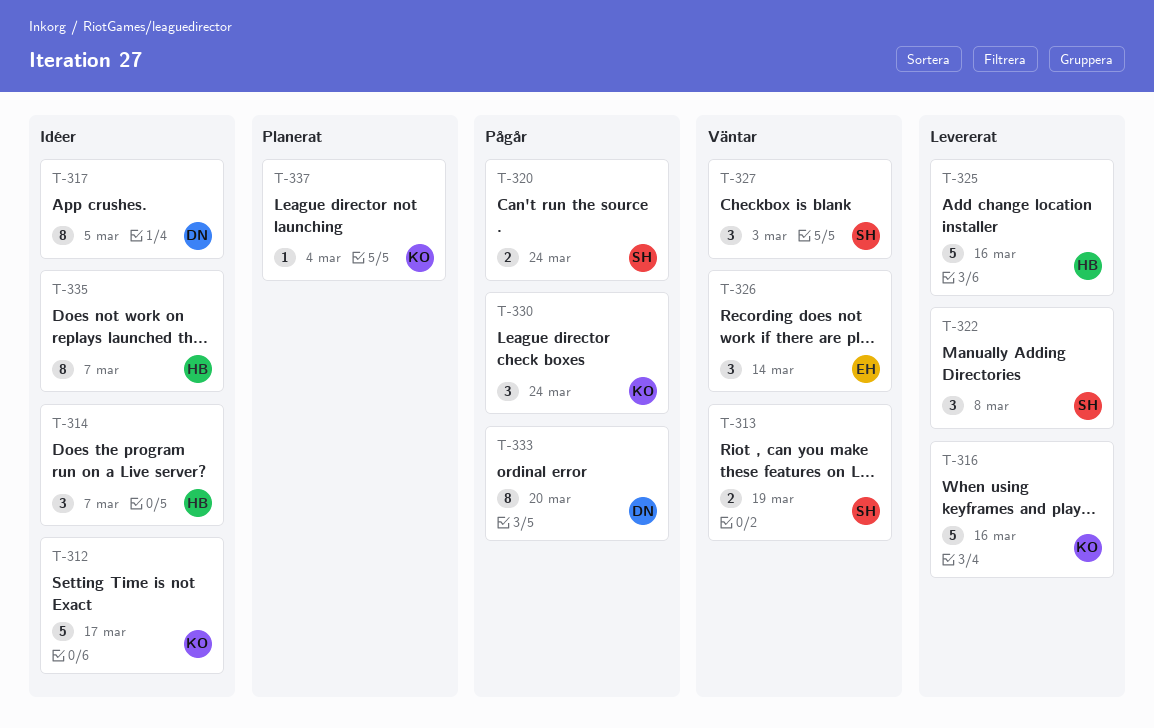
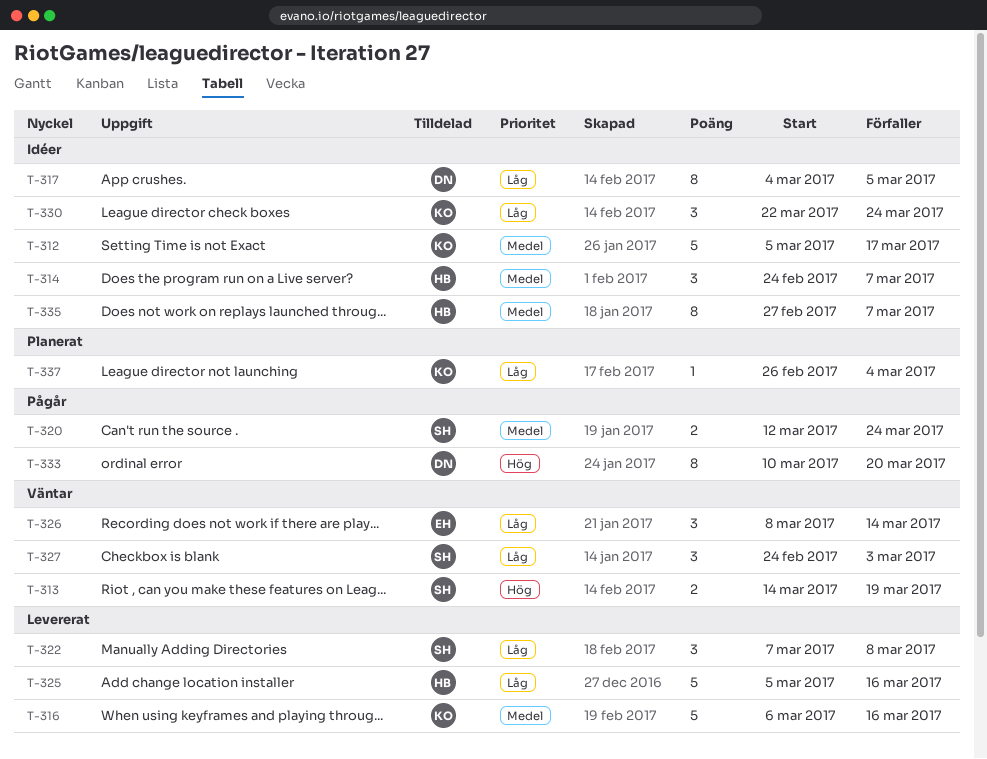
T-330, status: Pågår -> Idéer

